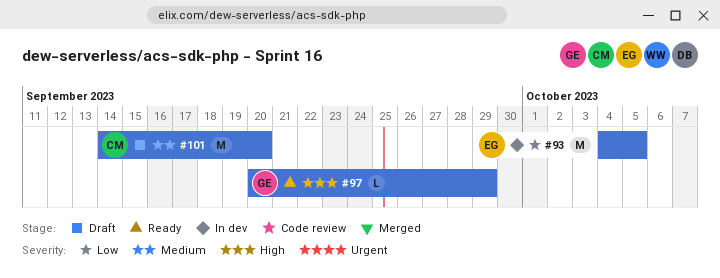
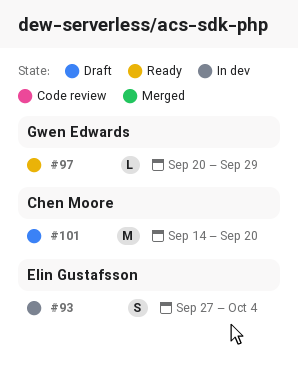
#93, estimate: M -> S
#93, start: Oct 4 -> Sep 27
#93, due: Oct 5 -> Oct 4

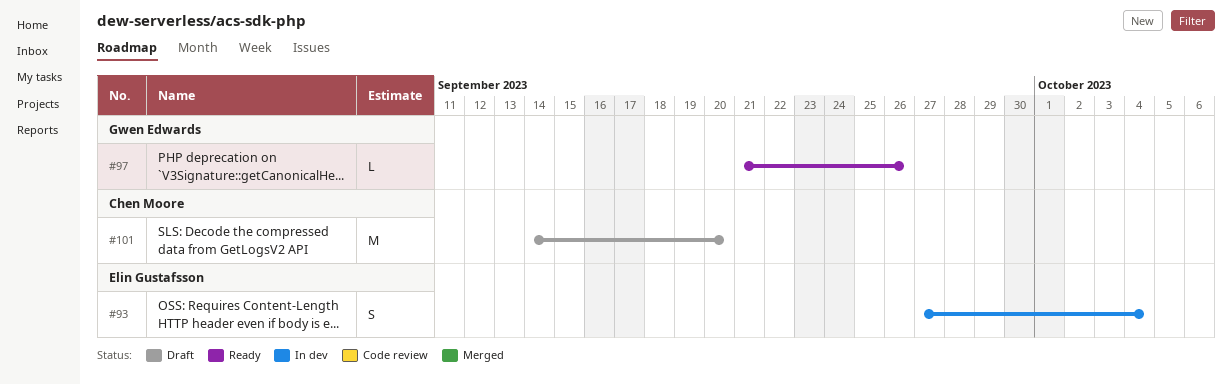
#97, start: Sep 20 -> Sep 21
#97, due: Sep 29 -> Sep 26

